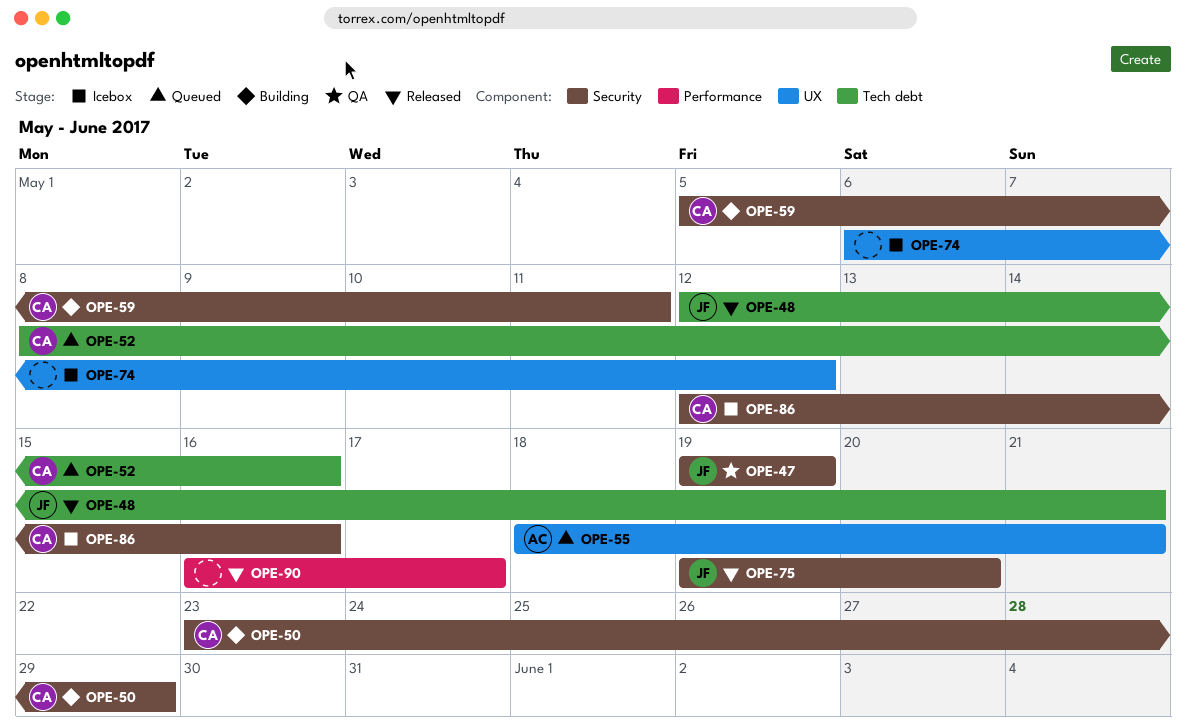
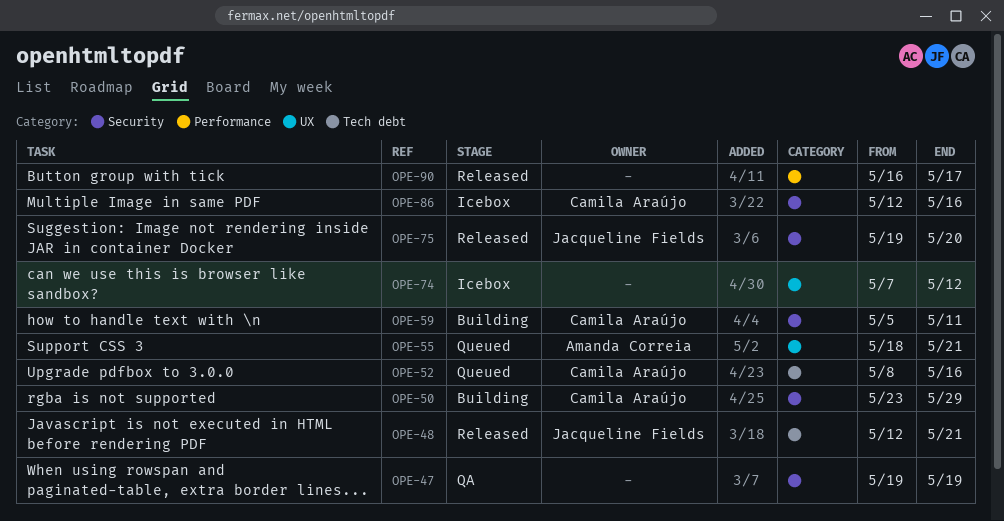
OPE-47, owner: Jacqueline Fields -> none
OPE-74, start: May 6 -> May 7

